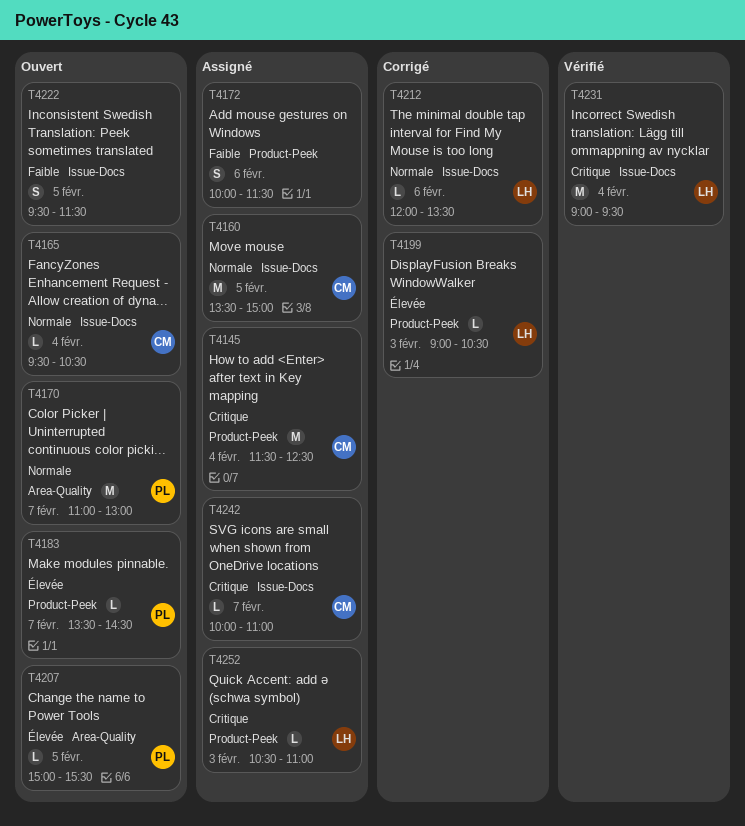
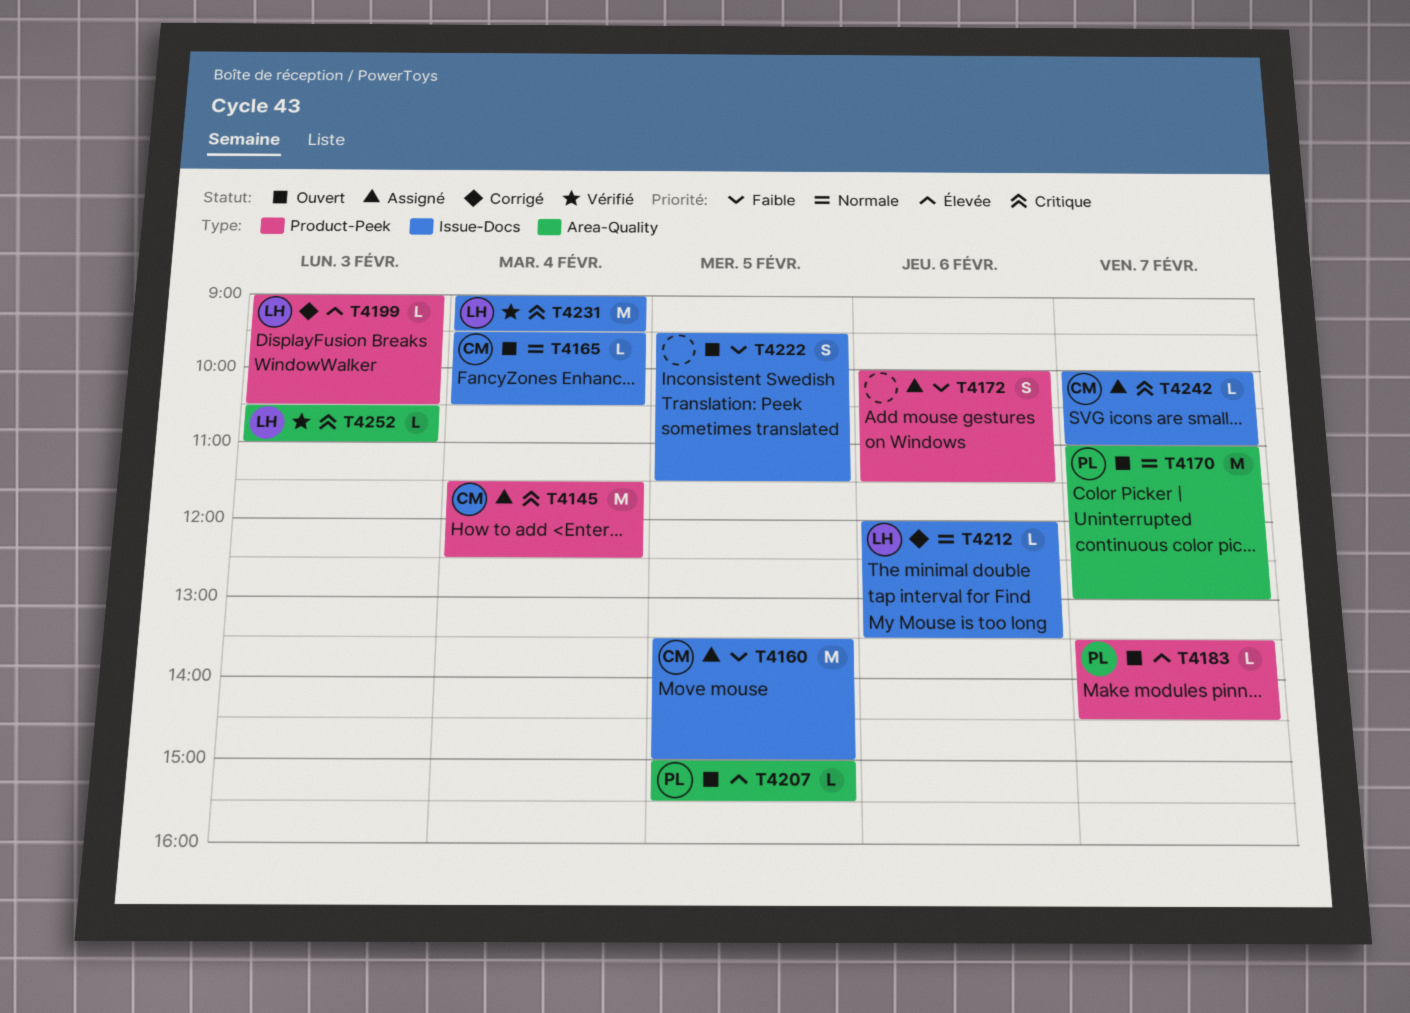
T4160, priority: Normale -> Faible
T4252, status: Assigné -> Vérifié
T4252, label: Product-Peek -> Area-Quality

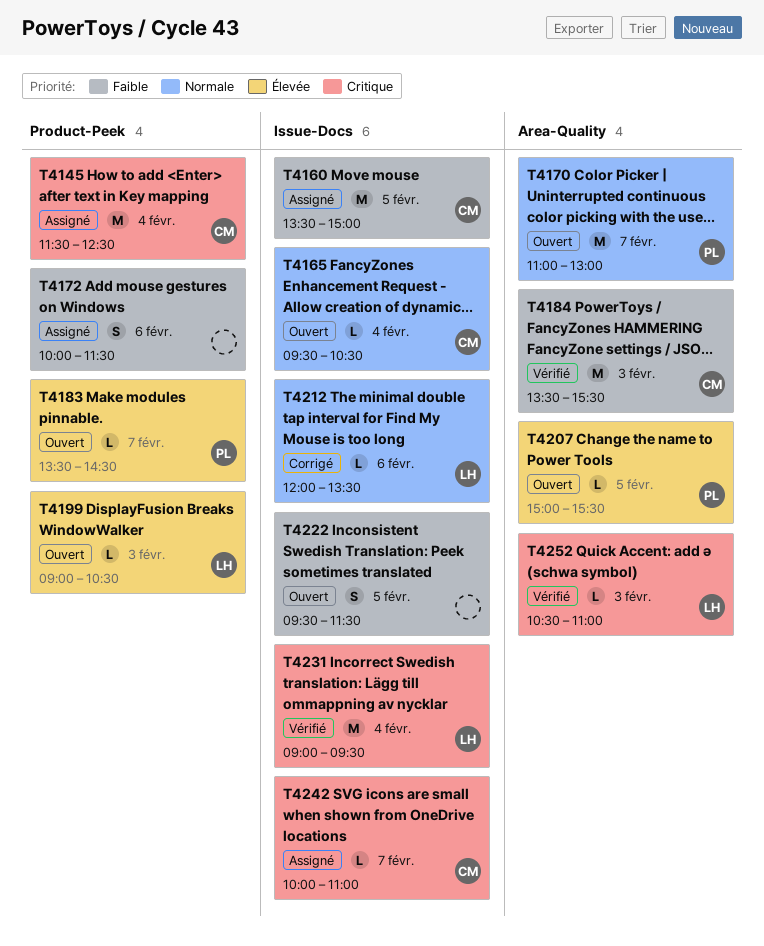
T4184: none -> present
T4199, status: Corrigé -> Ouvert

